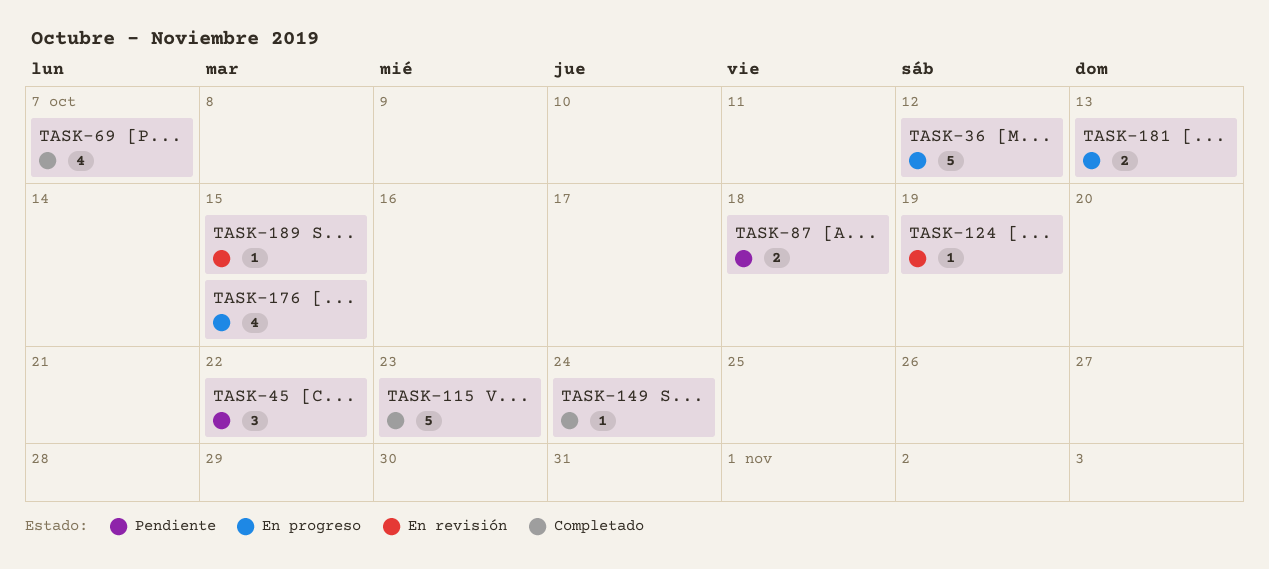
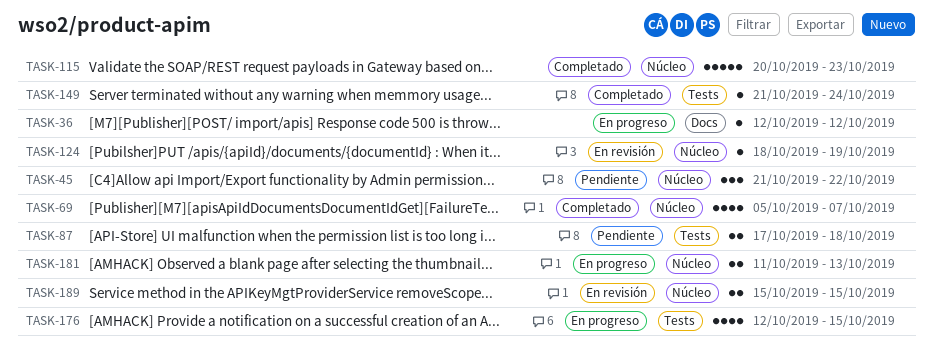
TASK-36, estimate: 5 -> 1
TASK-189, estimate: 1 -> 2

